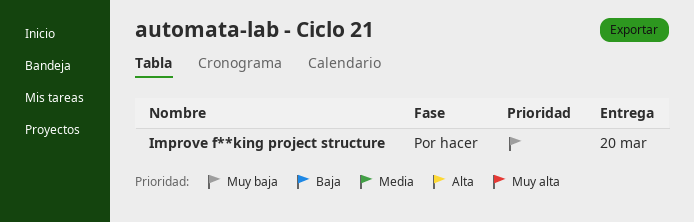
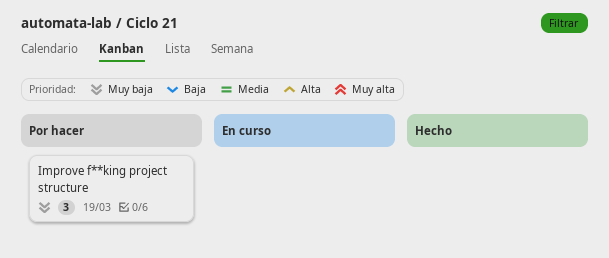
Improve f**king project structure, due: Mar 20 -> Mar 19

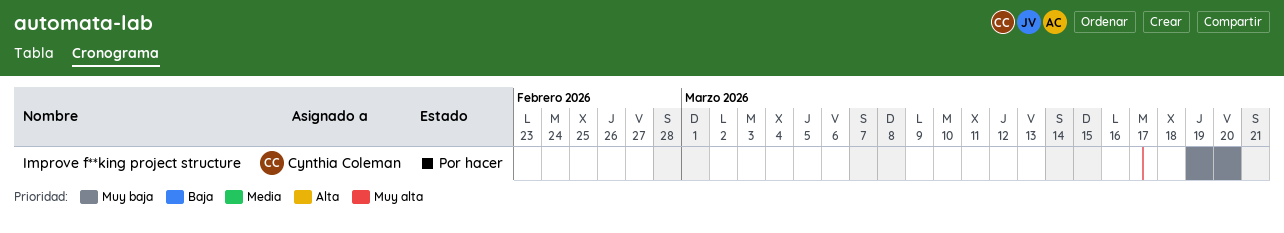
Improve f**king project structure, due: Mar 19 -> Mar 20

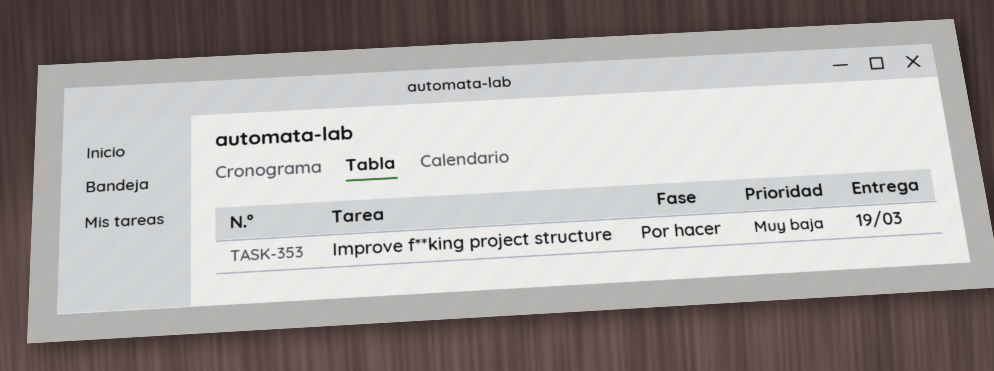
Improve f**king project structure, due: Mar 20 -> Mar 19

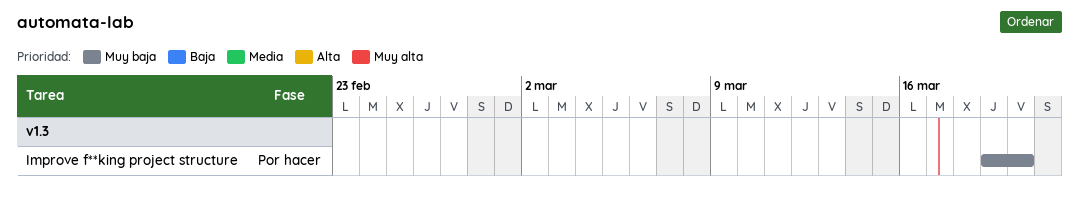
Improve f**king project structure, due: Mar 19 -> Mar 20

